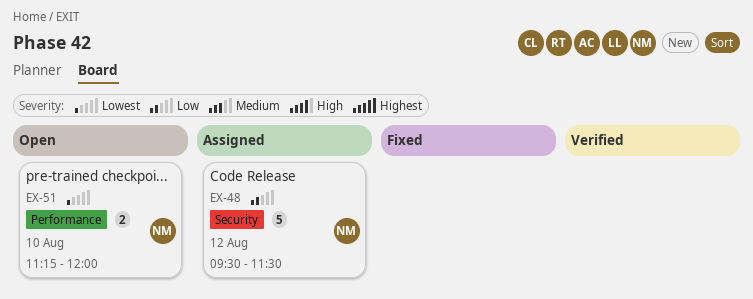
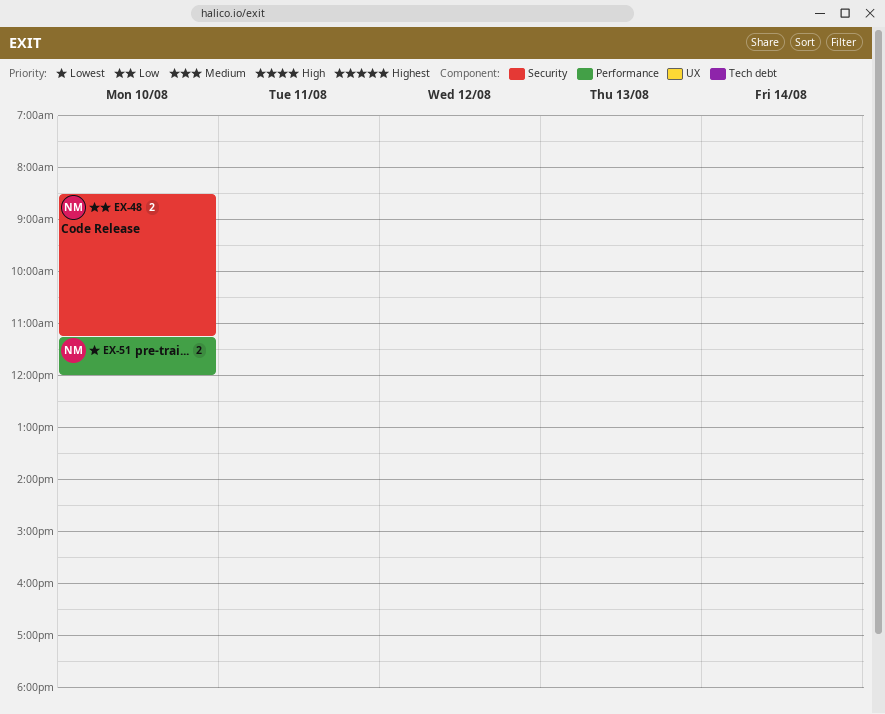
EX-48, estimate: 5 -> 2
EX-48, day: Aug 12 -> Aug 10
EX-48, begins: 09:30 -> 08:30
EX-48, ends: 11:30 -> 11:15

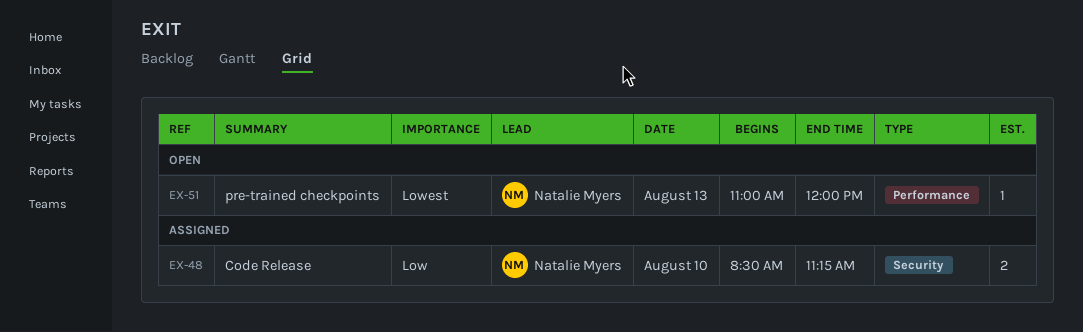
EX-51, estimate: 2 -> 1
EX-51, day: Aug 10 -> Aug 13
EX-51, begins: 11:15 -> 11:00

